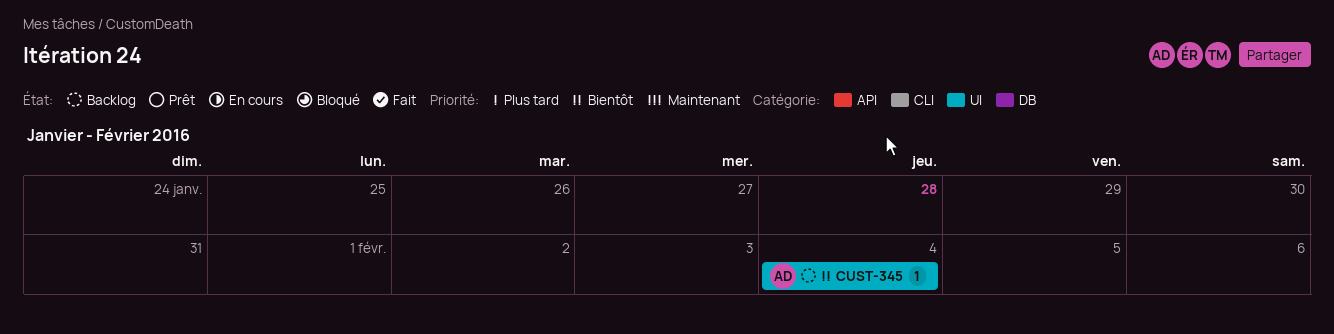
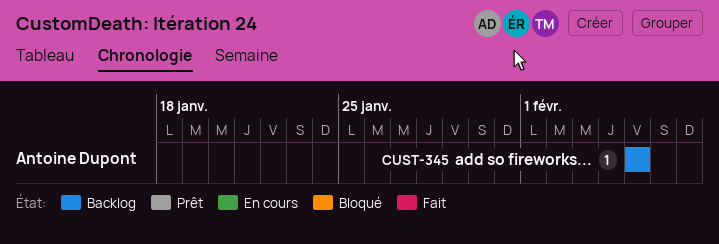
CUST-345, start: Feb 4 -> Feb 5
CUST-345, due: Feb 4 -> Feb 5

